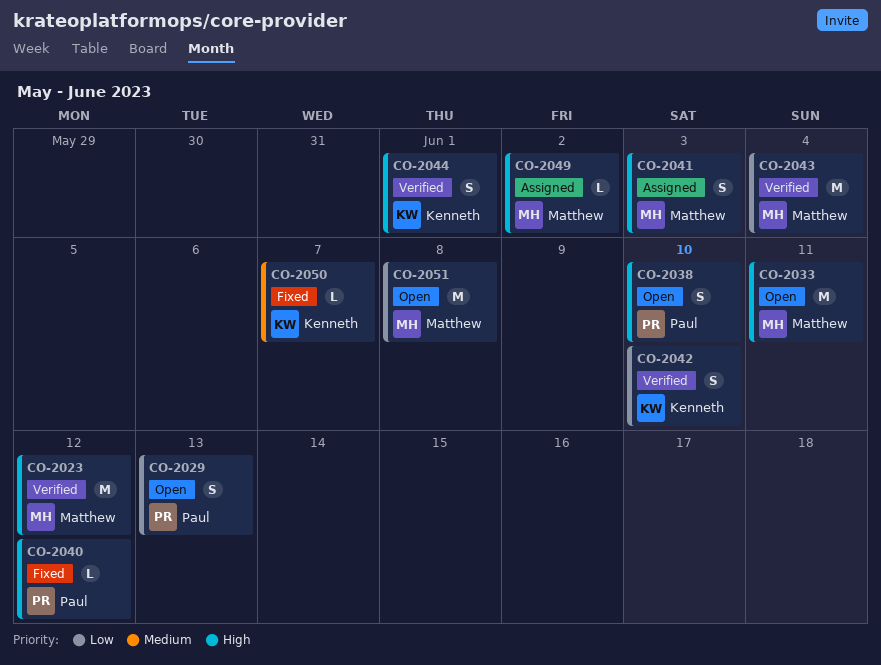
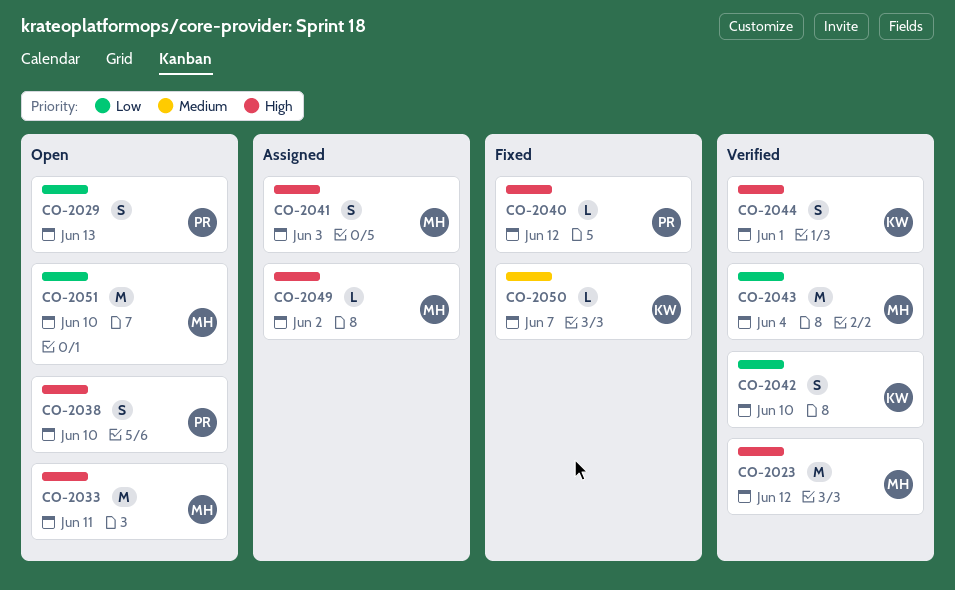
CO-2051, due: Jun 8 -> Jun 10

